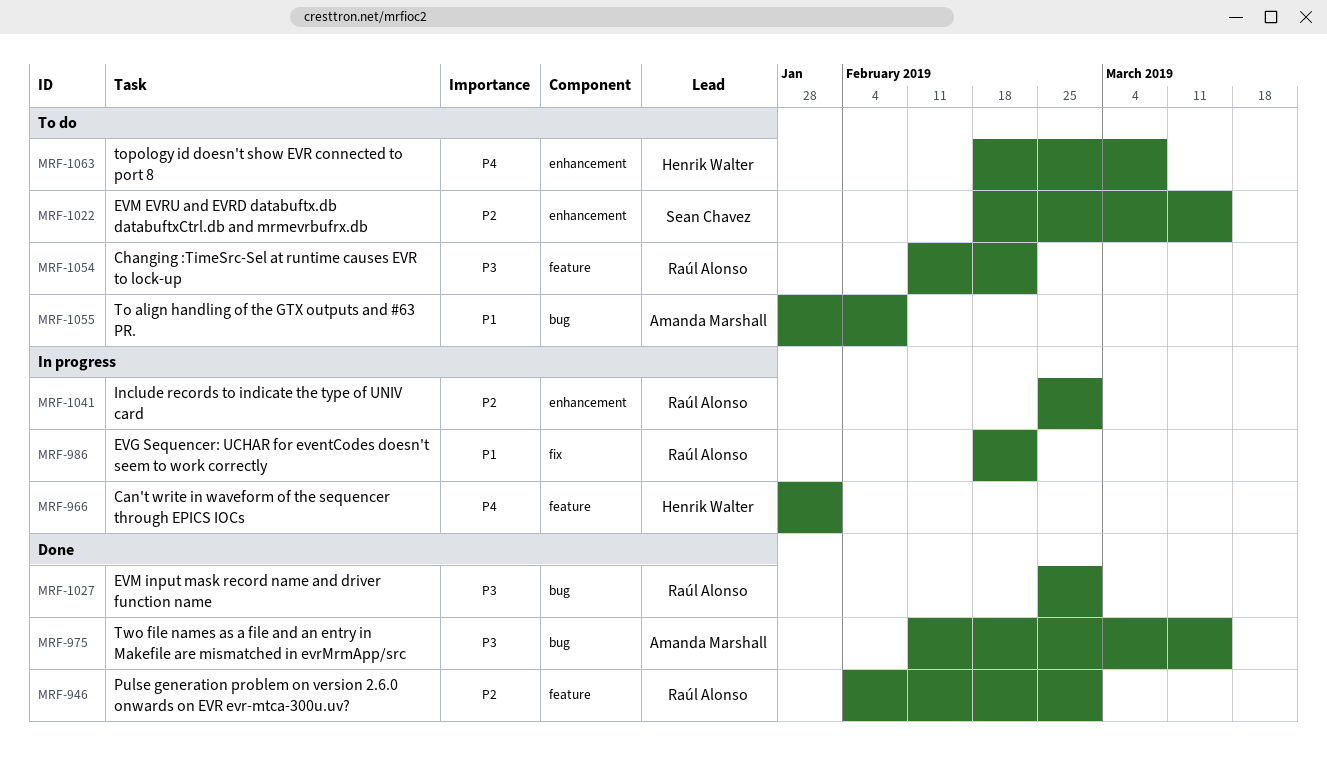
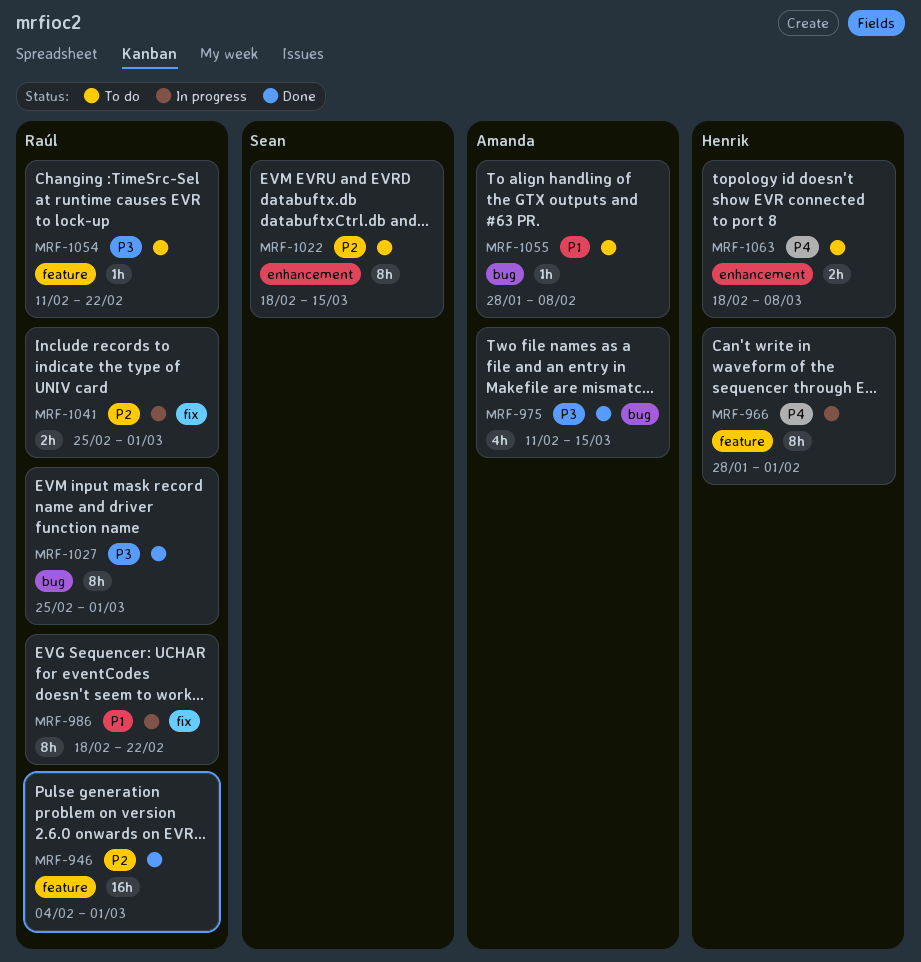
MRF-1041, label: enhancement -> fix

